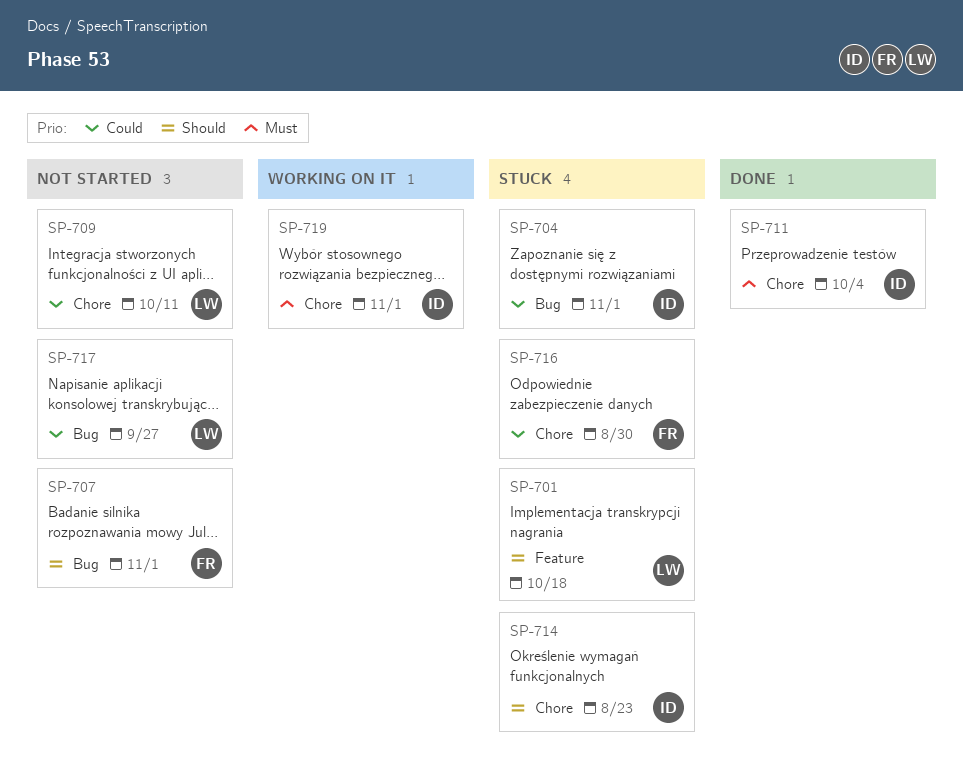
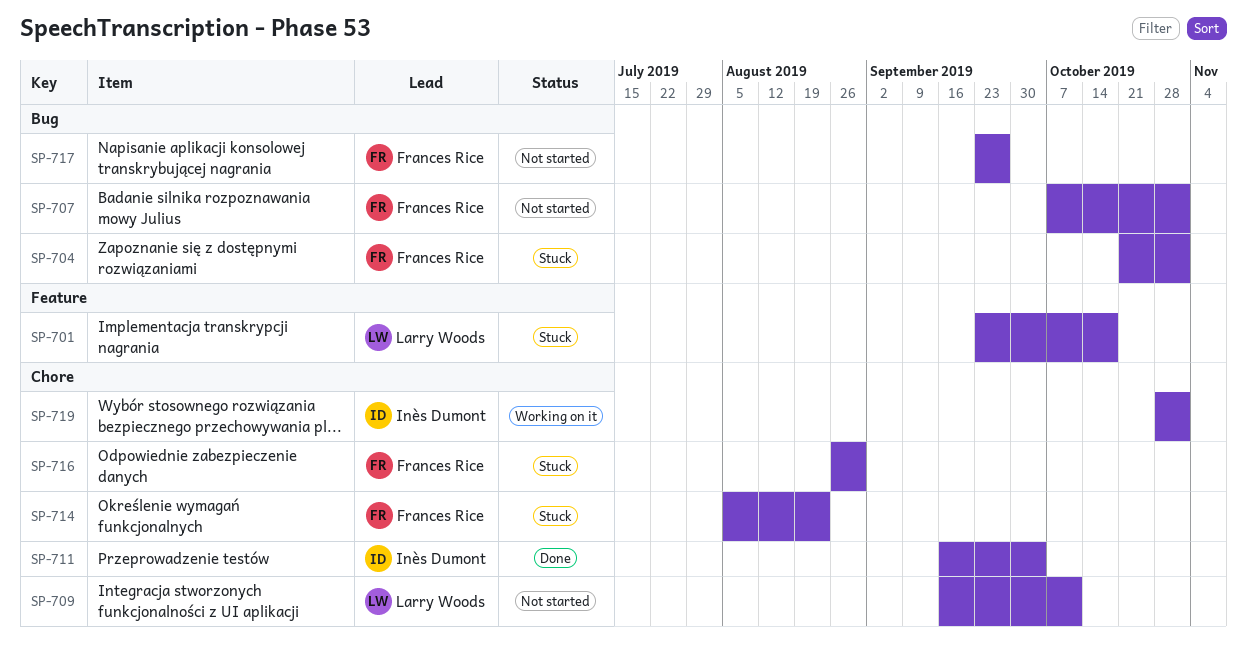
SP-704, owner: Inès Dumont -> Frances Rice
SP-714, owner: Inès Dumont -> Frances Rice
SP-717, owner: Larry Woods -> Frances Rice

